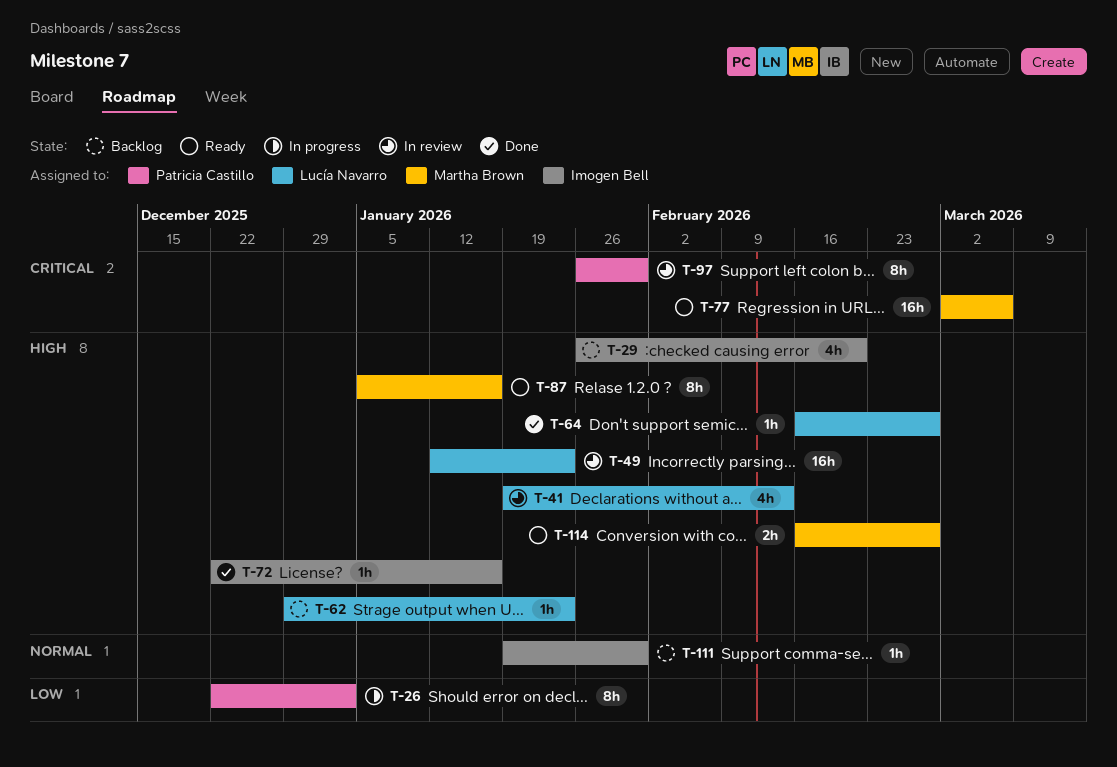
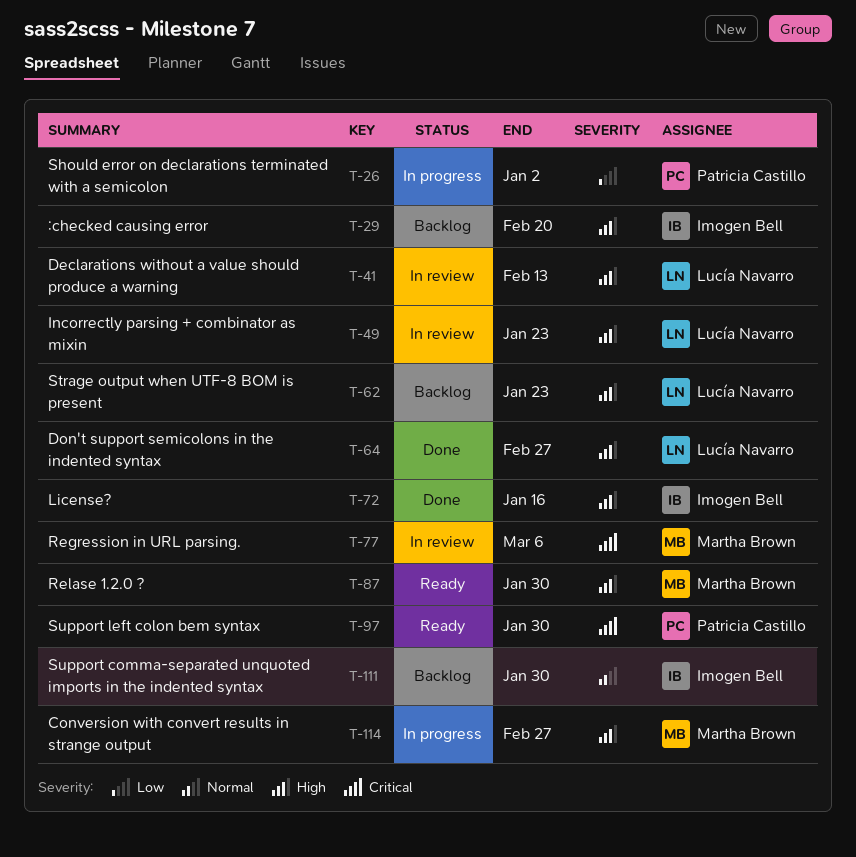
T-77, status: Ready -> In review
T-87, due: Jan 16 -> Jan 30
T-97, status: In review -> Ready
T-114, status: Ready -> In progress

